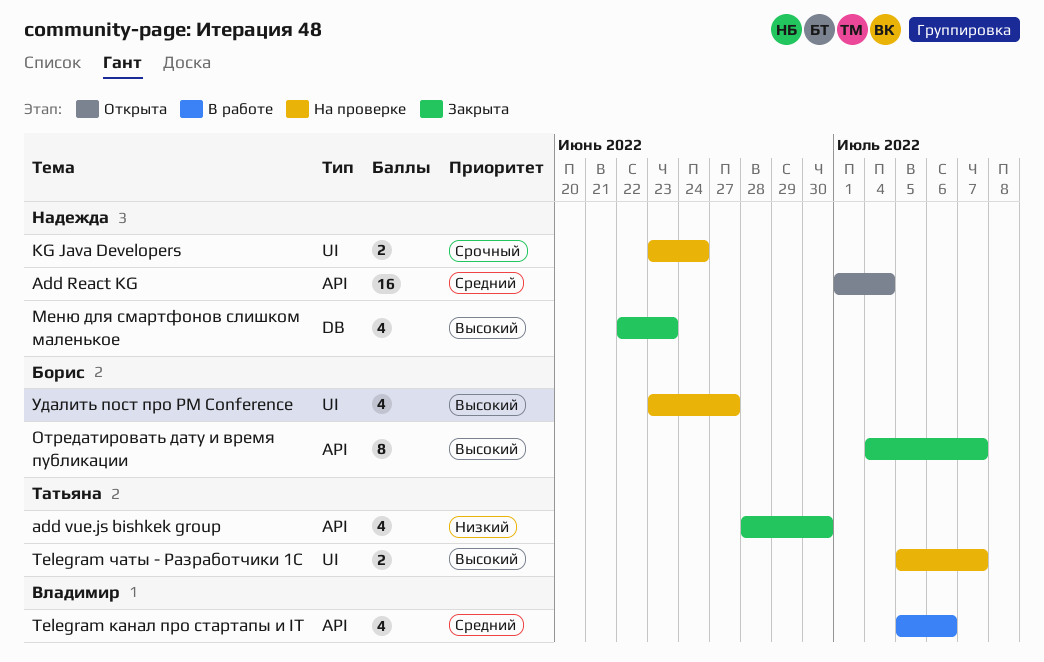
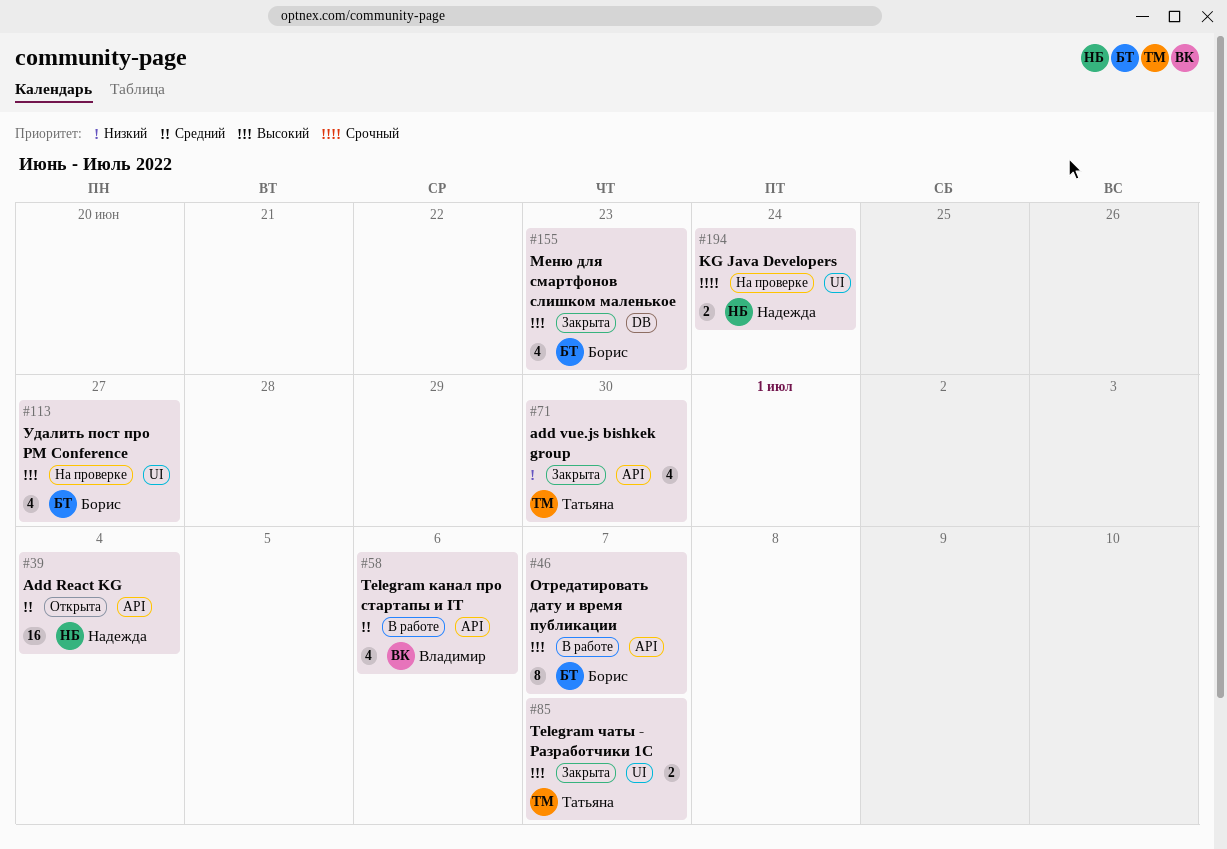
Telegram чаты - Разработчики 1С, status: На проверке -> Закрыта
Меню для смартфонов слишком маленькое, owner: Надежда -> Борис
Отредатировать дату и время публикации, status: Закрыта -> В работе

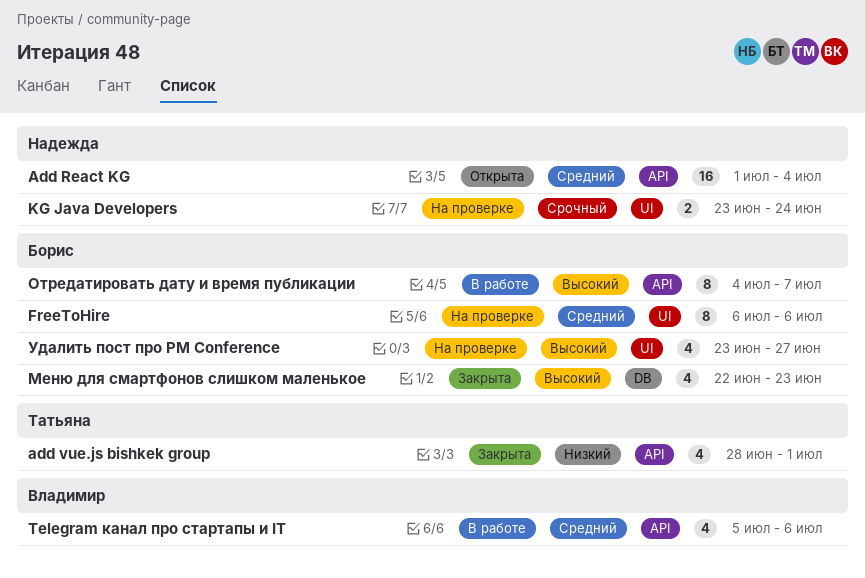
add vue.js bishkek group, due: Jun 30 -> Jul 1
FreeToHire: none -> present
Telegram чаты - Разработчики 1С: present -> none

